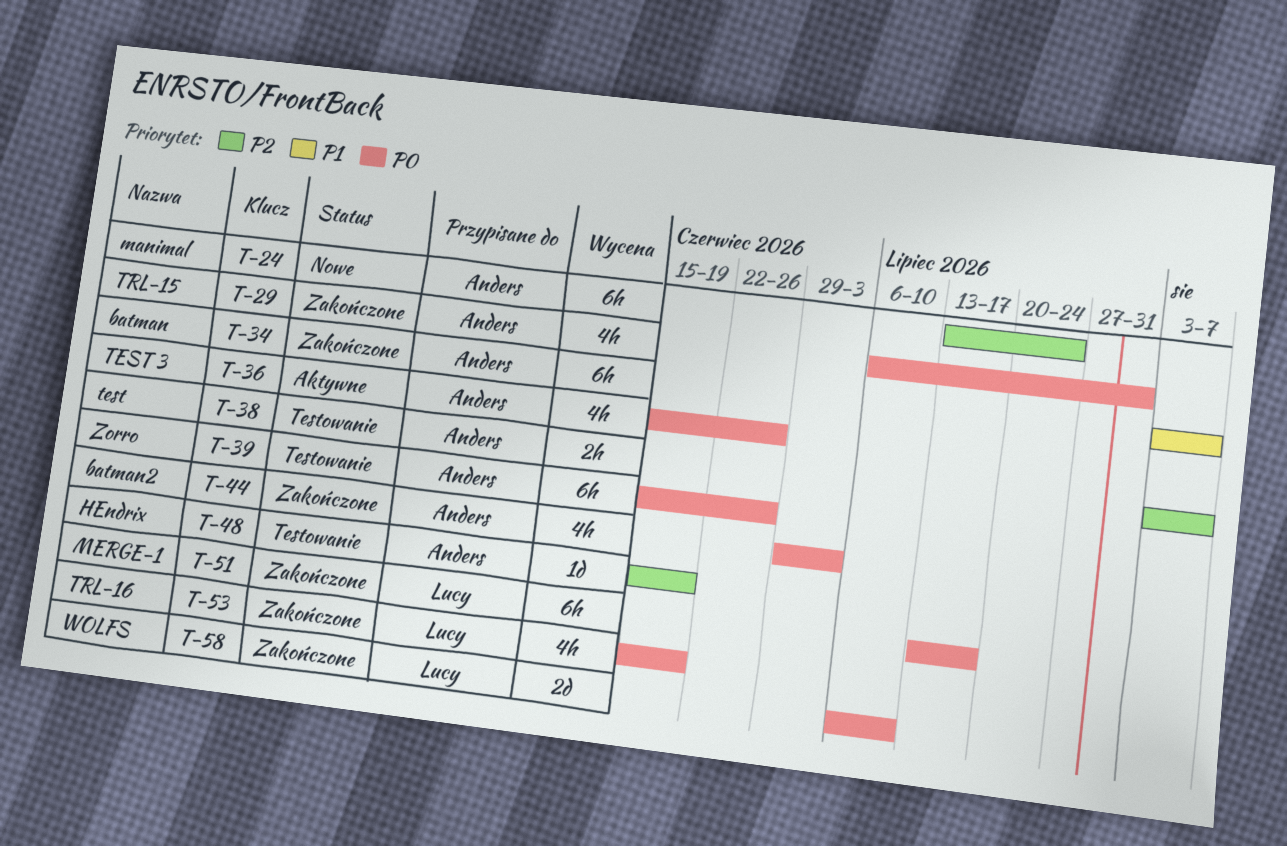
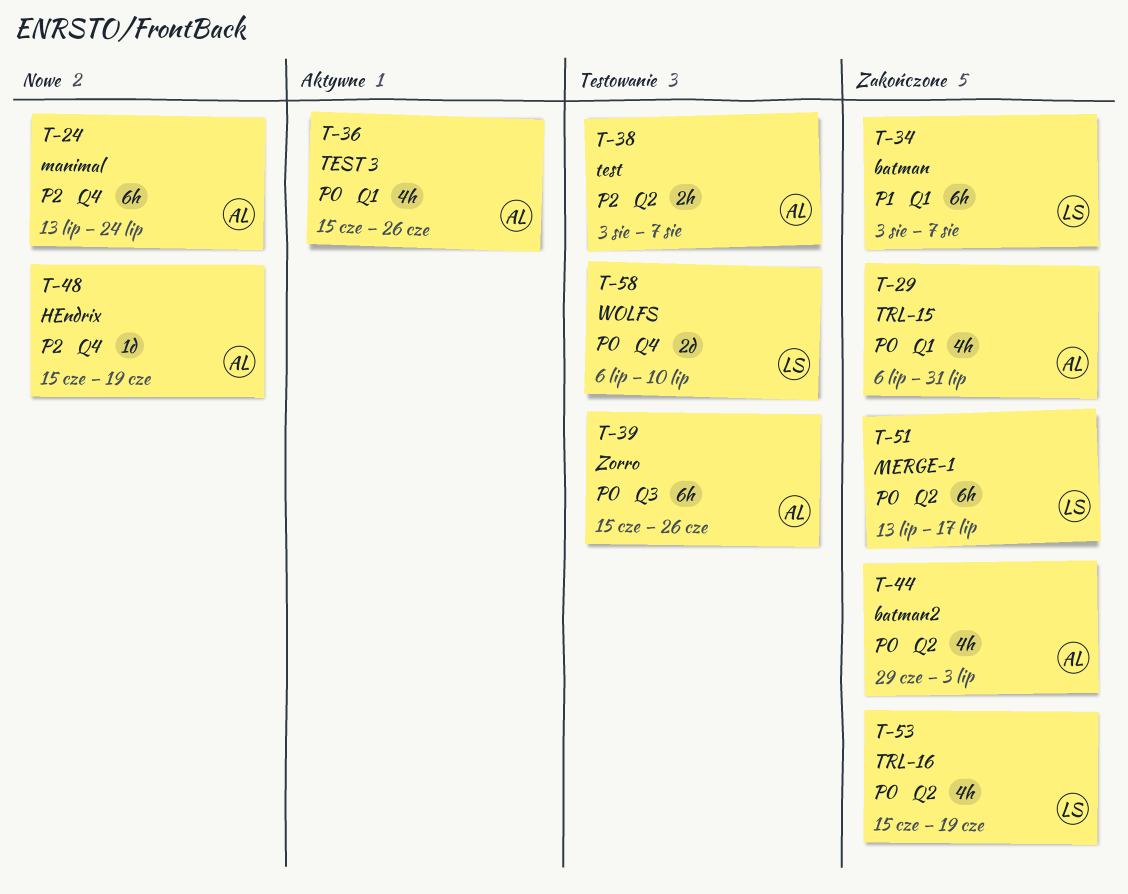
T-34, owner: Anders -> Lucy
T-48, status: Testowanie -> Nowe
T-58, status: Zakończone -> Testowanie

